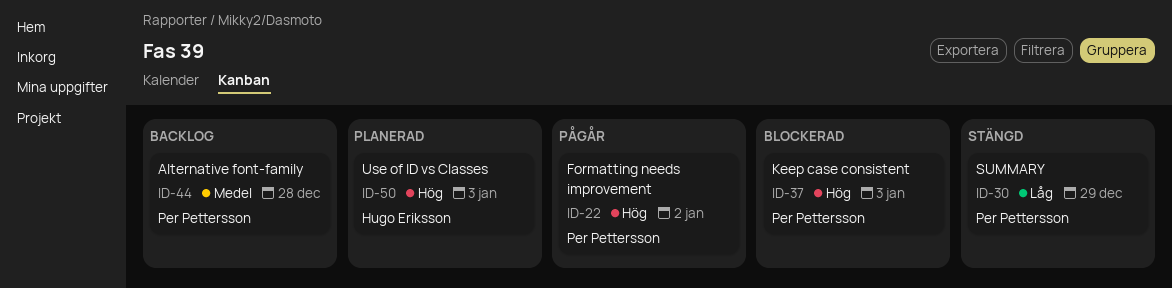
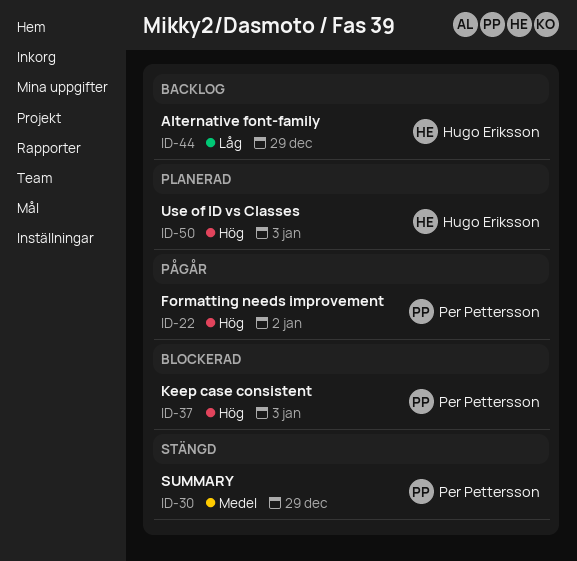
ID-30, priority: Låg -> Medel
ID-44, owner: Per Pettersson -> Hugo Eriksson
ID-44, priority: Medel -> Låg
ID-44, due: Dec 28 -> Dec 29

